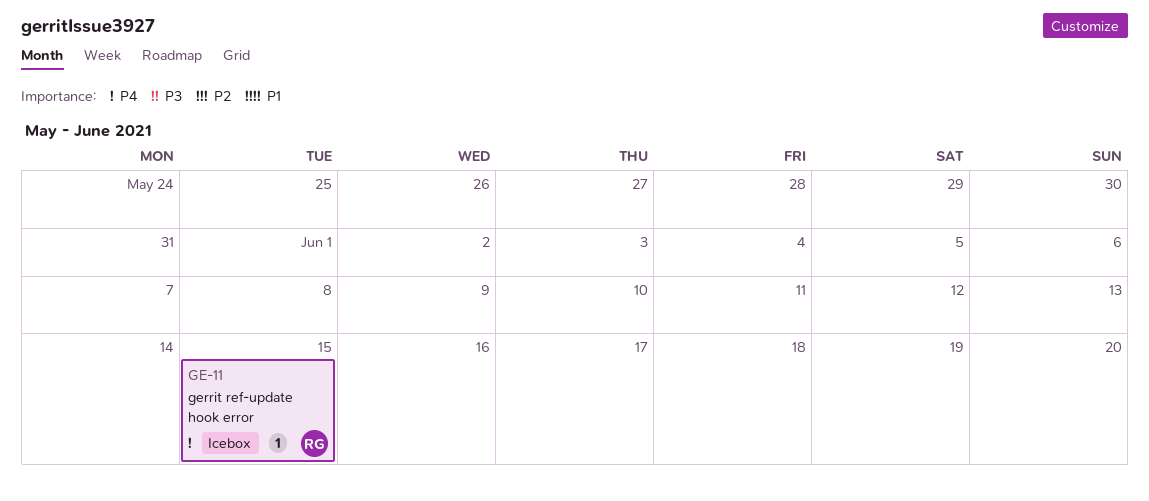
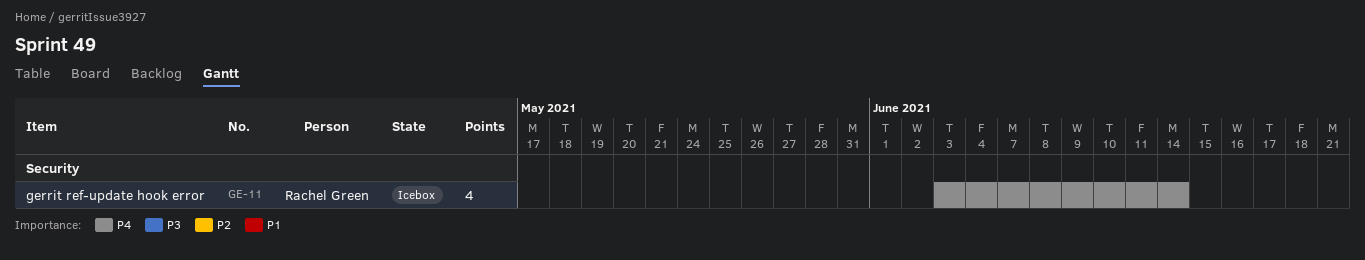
GE-11, estimate: 1 -> 4
GE-11, due: Jun 15 -> Jun 14

